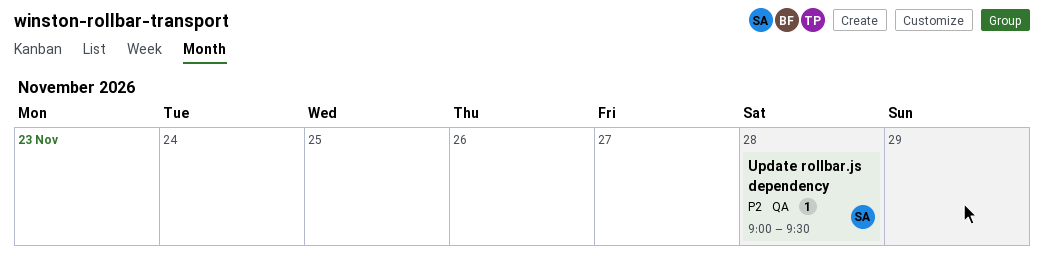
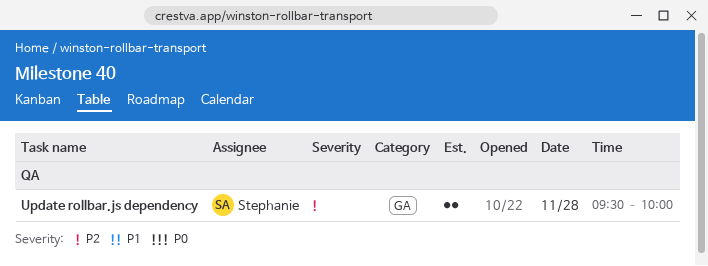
Update rollbar.js dependency, estimate: 1 -> 2
Update rollbar.js dependency, begins: 09:00 -> 09:30
Update rollbar.js dependency, ends: 09:30 -> 10:00

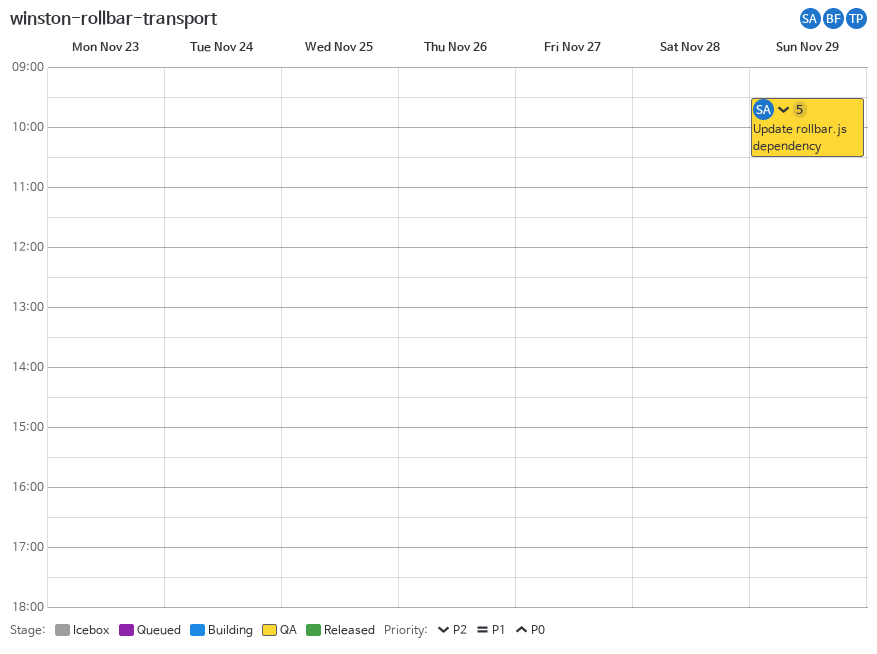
Update rollbar.js dependency, estimate: 2 -> 5
Update rollbar.js dependency, day: Nov 28 -> Nov 29
Update rollbar.js dependency, ends: 10:00 -> 10:30

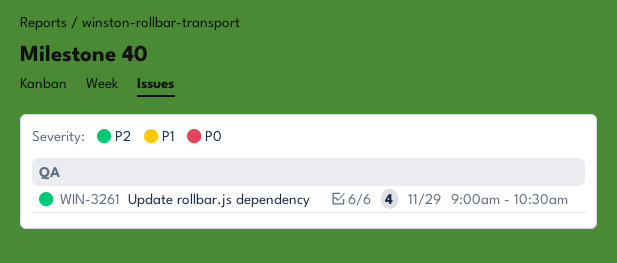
Update rollbar.js dependency, estimate: 5 -> 4
Update rollbar.js dependency, begins: 09:30 -> 09:00

